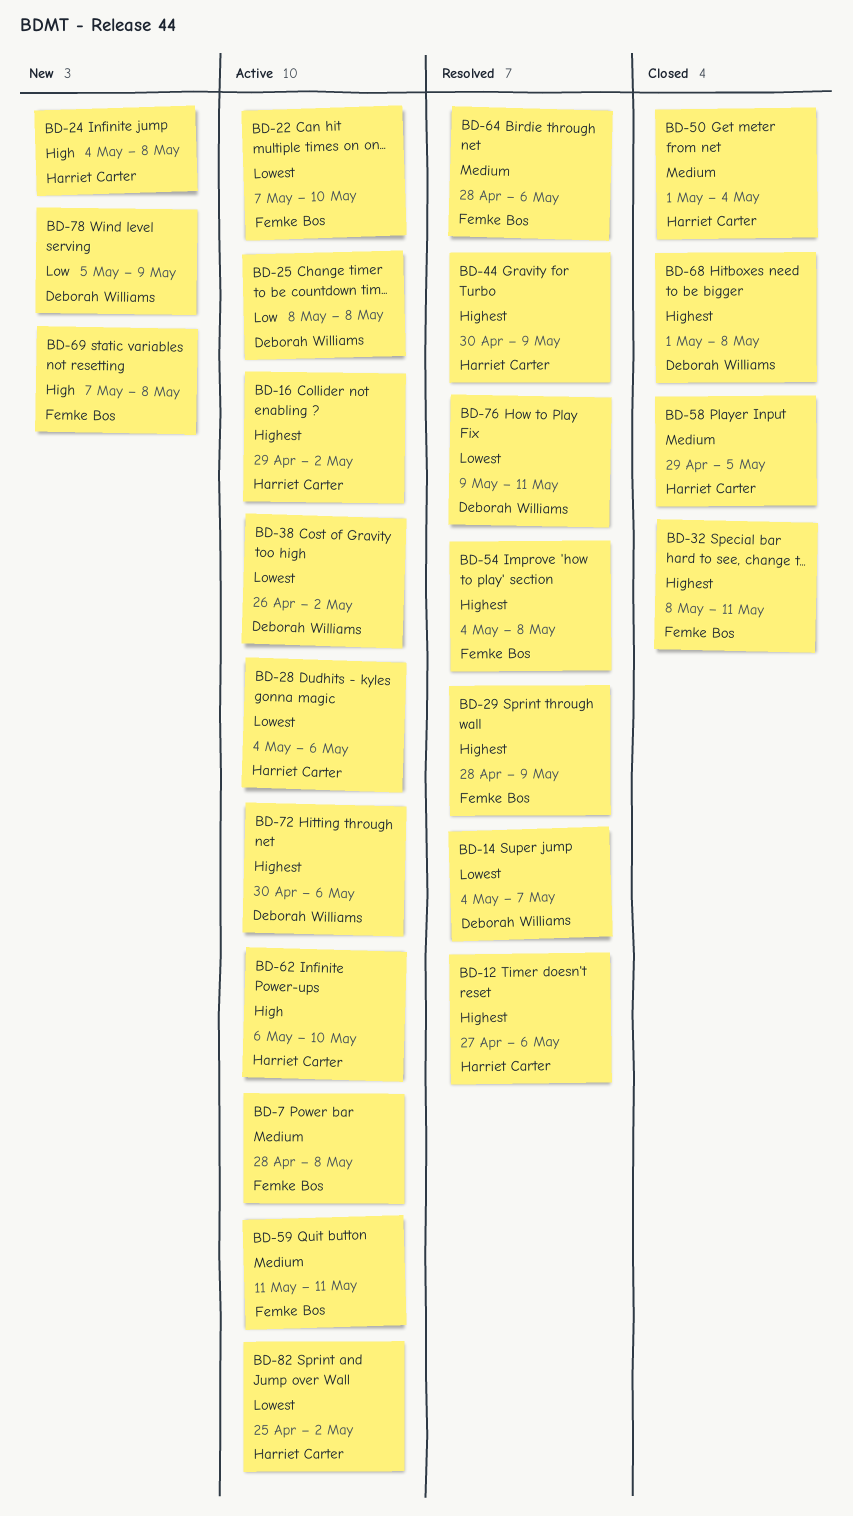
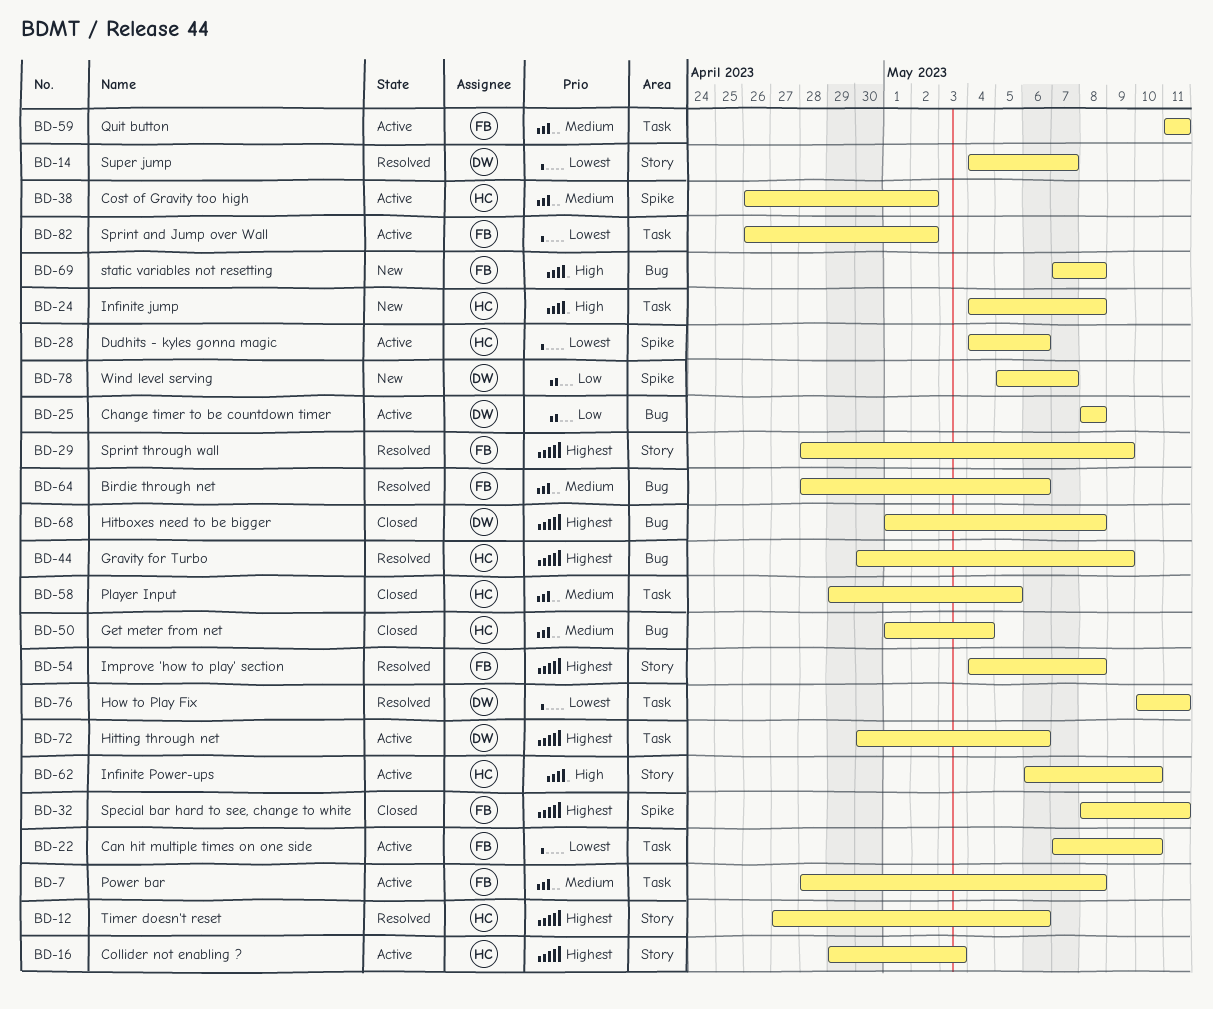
BD-16, due: May 2 -> May 3
BD-38, owner: Deborah Williams -> Harriet Carter
BD-38, priority: Lowest -> Medium
BD-76, start: May 9 -> May 10
BD-78, due: May 9 -> May 7
BD-82, owner: Harriet Carter -> Femke Bos
BD-82, start: Apr 25 -> Apr 26

